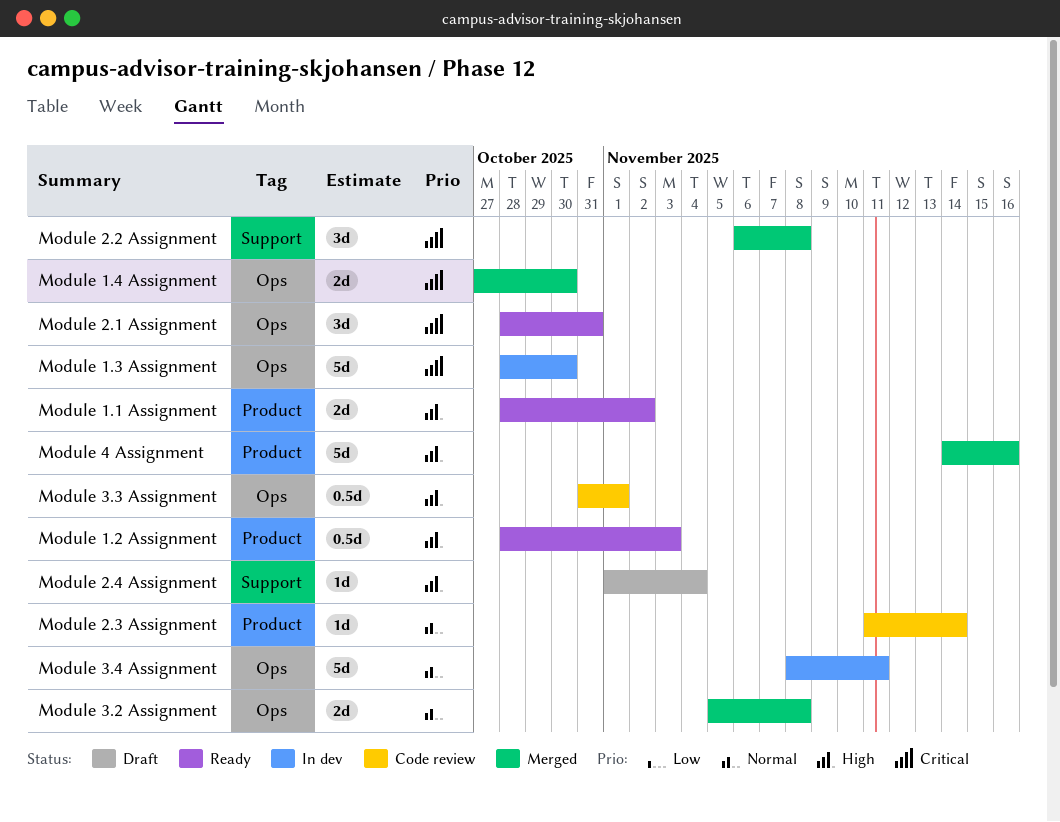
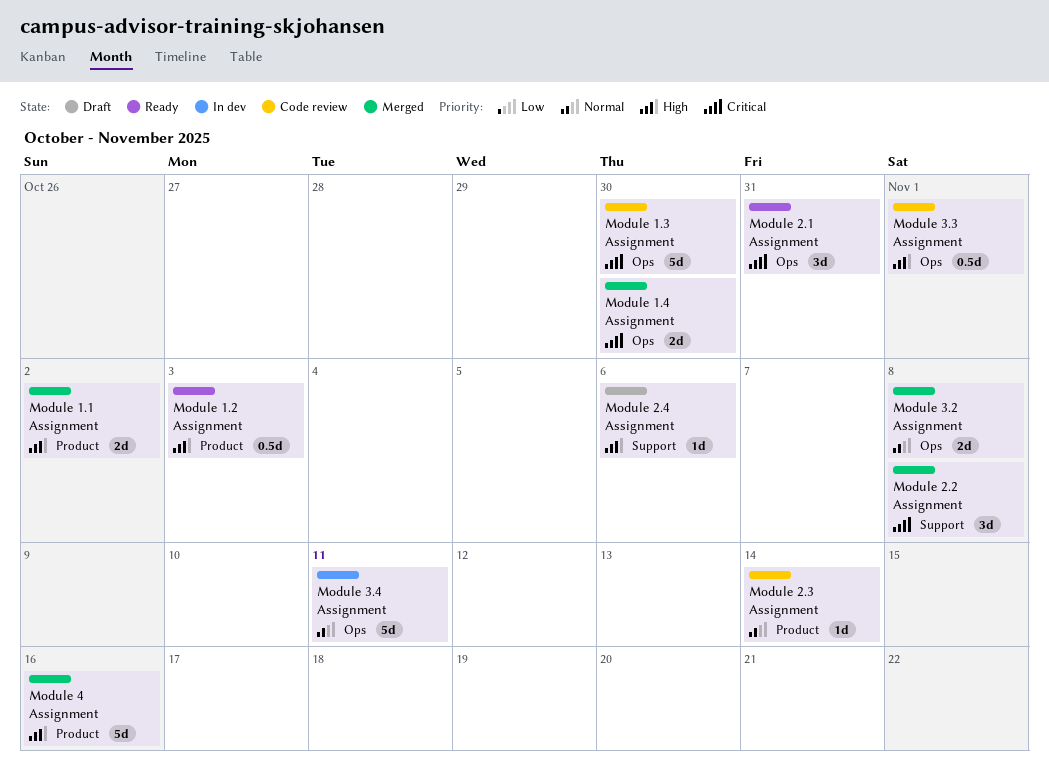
Module 1.1 Assignment, status: Ready -> Merged
Module 1.3 Assignment, status: In dev -> Code review
Module 2.4 Assignment, due: Nov 4 -> Nov 6

